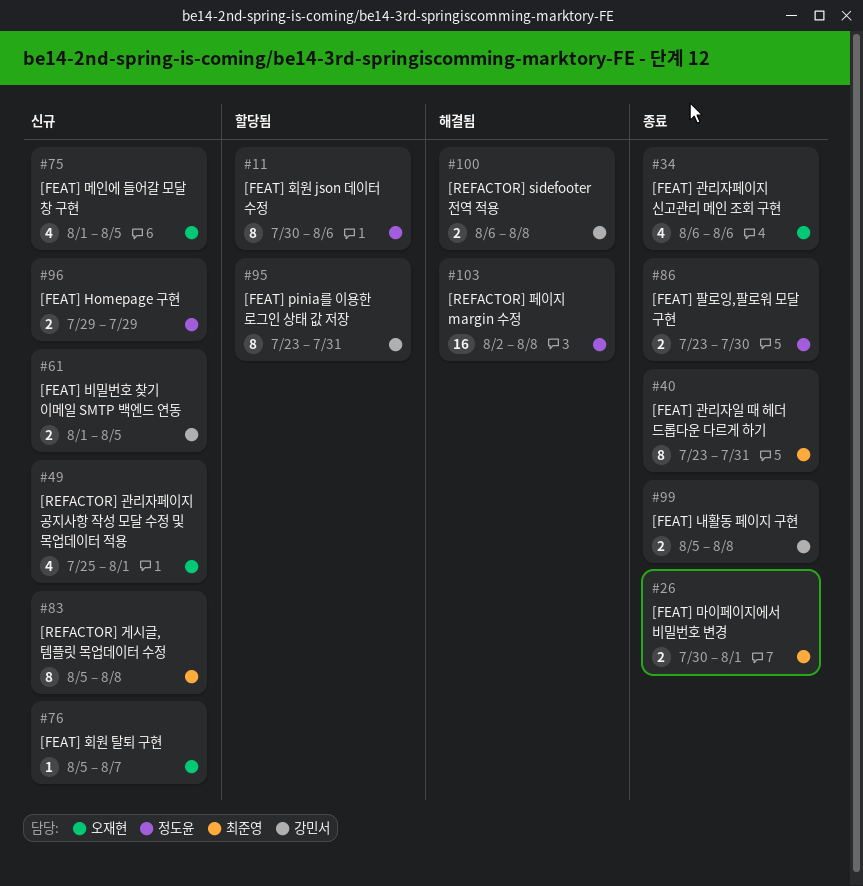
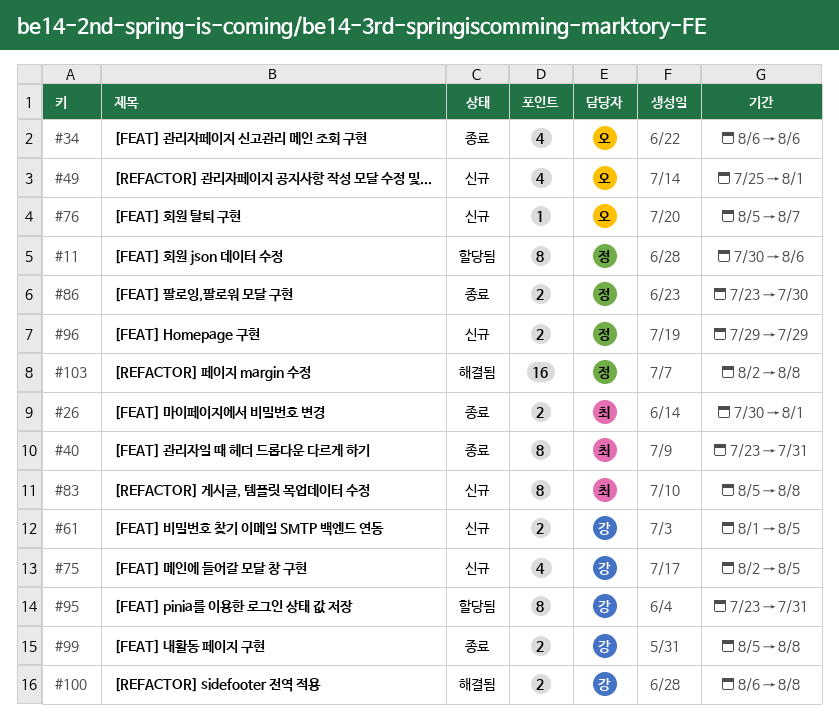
#75, owner: 오재현 -> 강민서
#75, start: Aug 1 -> Aug 2

